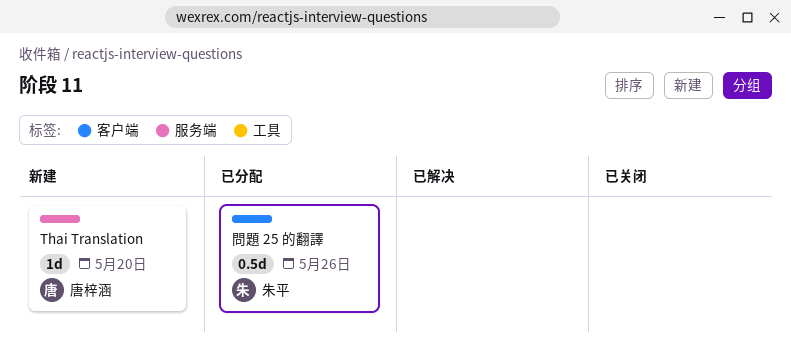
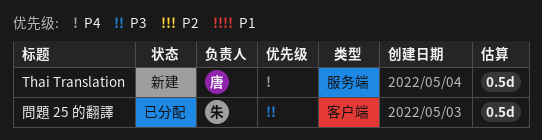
Thai Translation, estimate: 1d -> 0.5d

